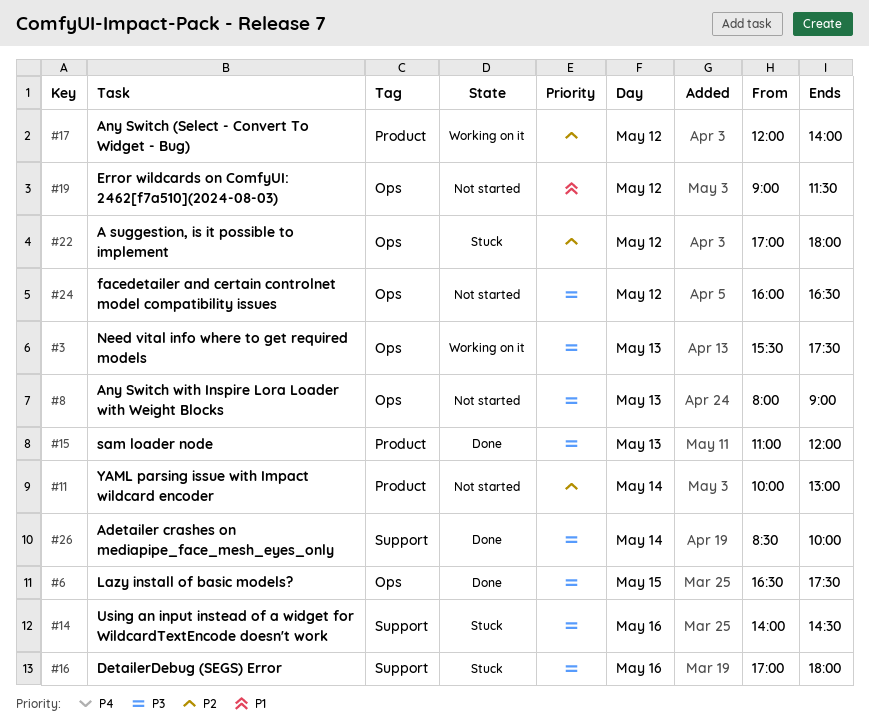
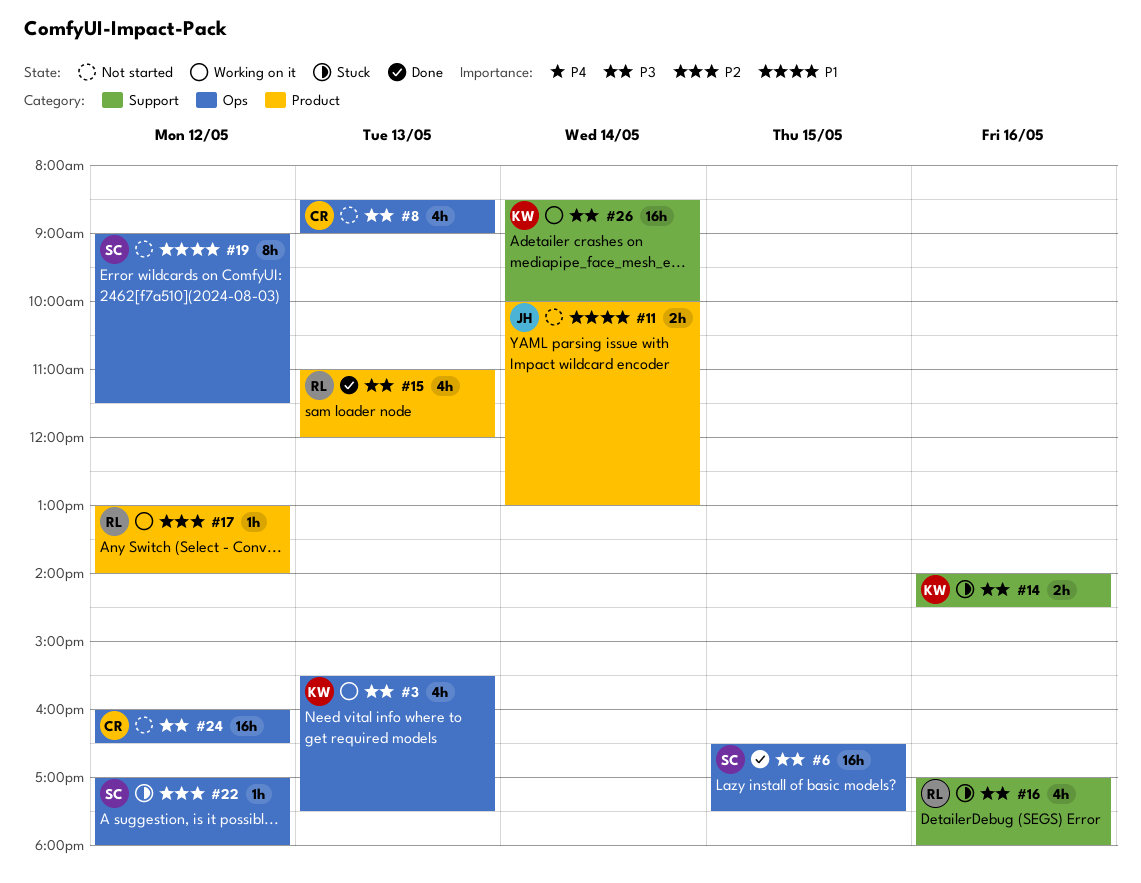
#8, begins: 08:00 -> 08:30
#11, priority: P2 -> P1
#17, begins: 12:00 -> 13:00
#26, status: Done -> Working on it

